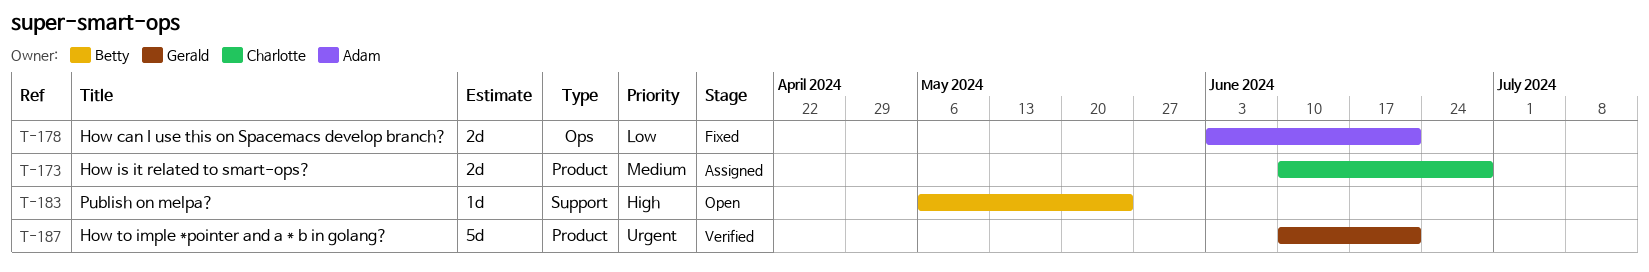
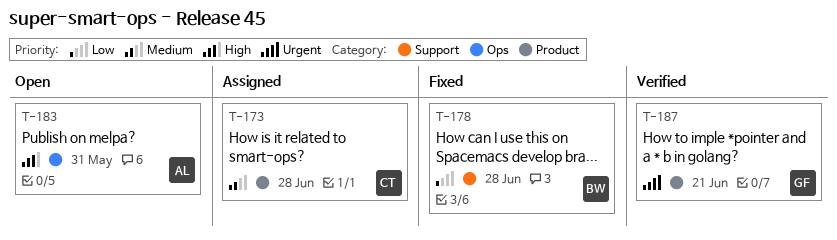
T-178, owner: Adam -> Betty
T-178, label: Ops -> Support
T-178, due: Jun 21 -> Jun 28
T-183, owner: Betty -> Adam
T-183, label: Support -> Ops
T-183, due: May 24 -> May 31

